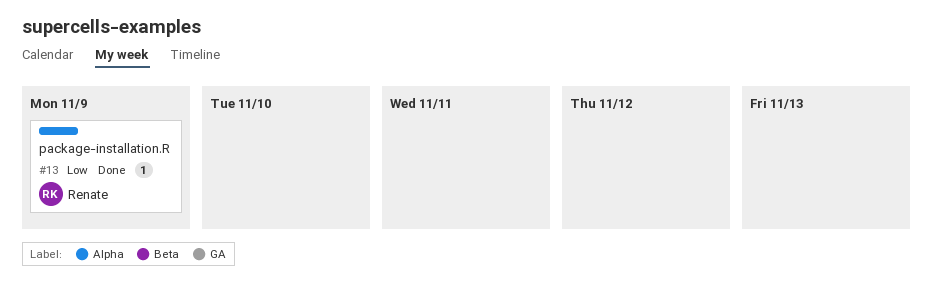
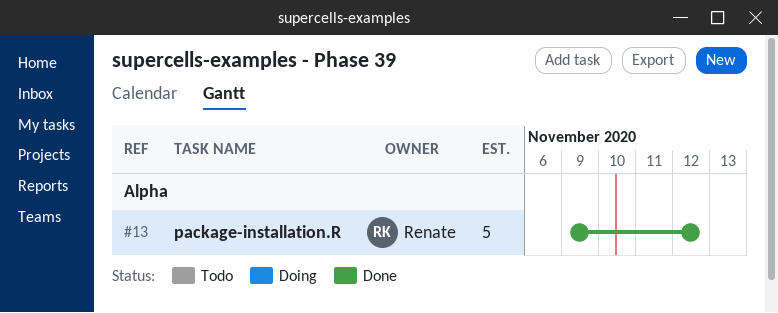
#13, estimate: 1 -> 5
#13, due: Nov 9 -> Nov 12

